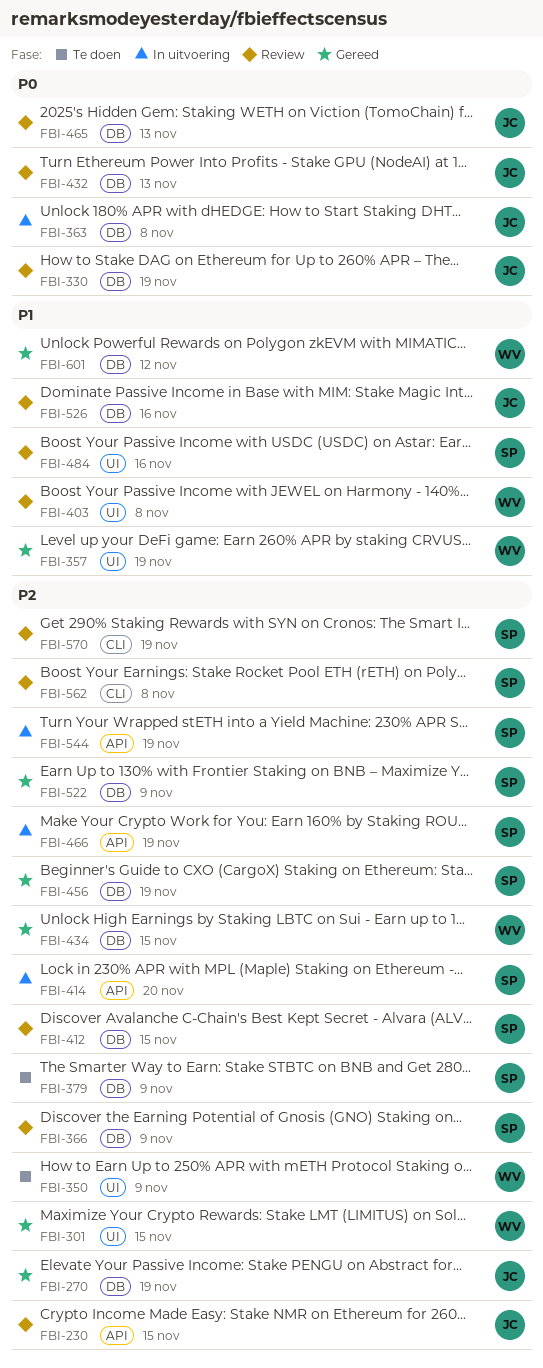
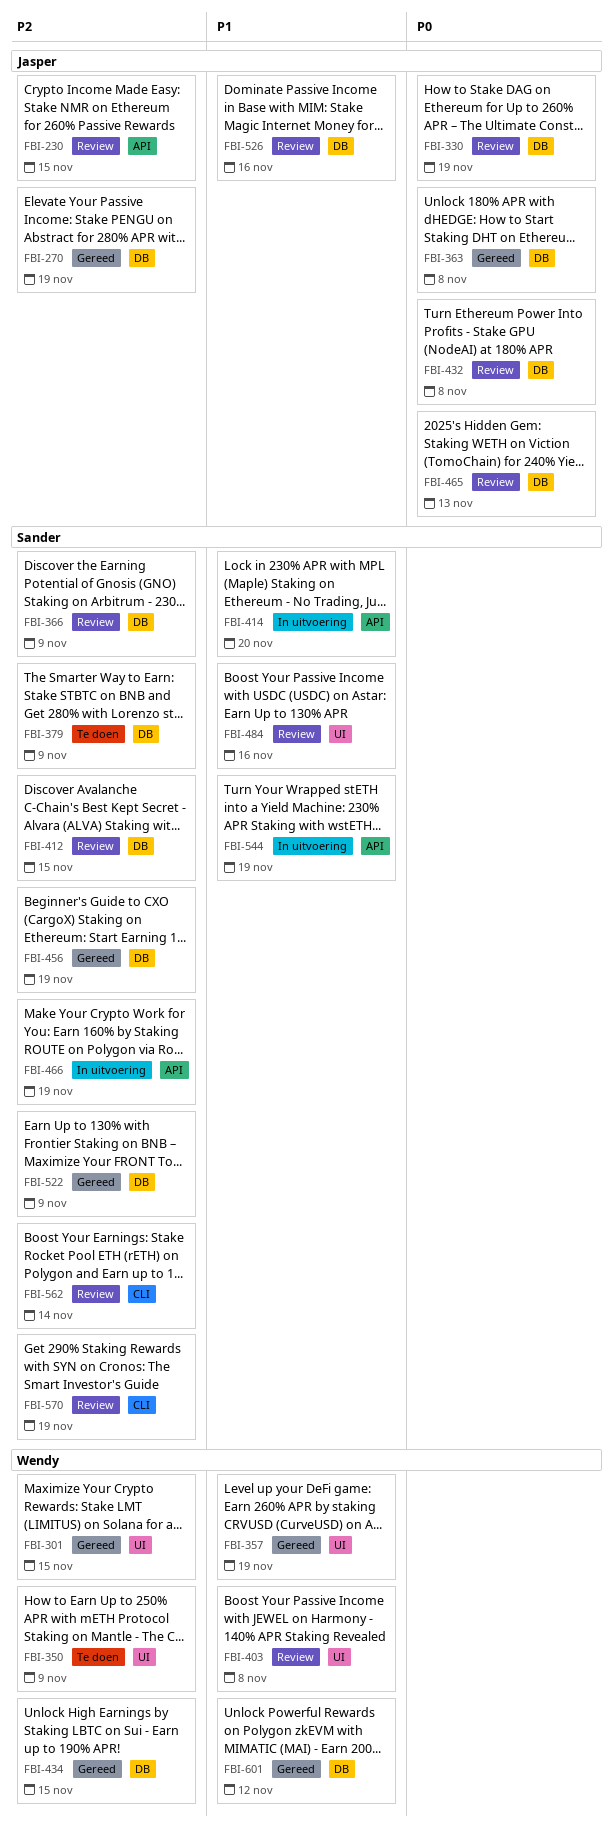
FBI-363, status: In uitvoering -> Gereed
FBI-414, priority: P2 -> P1
FBI-432, due: Nov 13 -> Nov 8
FBI-544, priority: P2 -> P1
FBI-562, due: Nov 8 -> Nov 14

